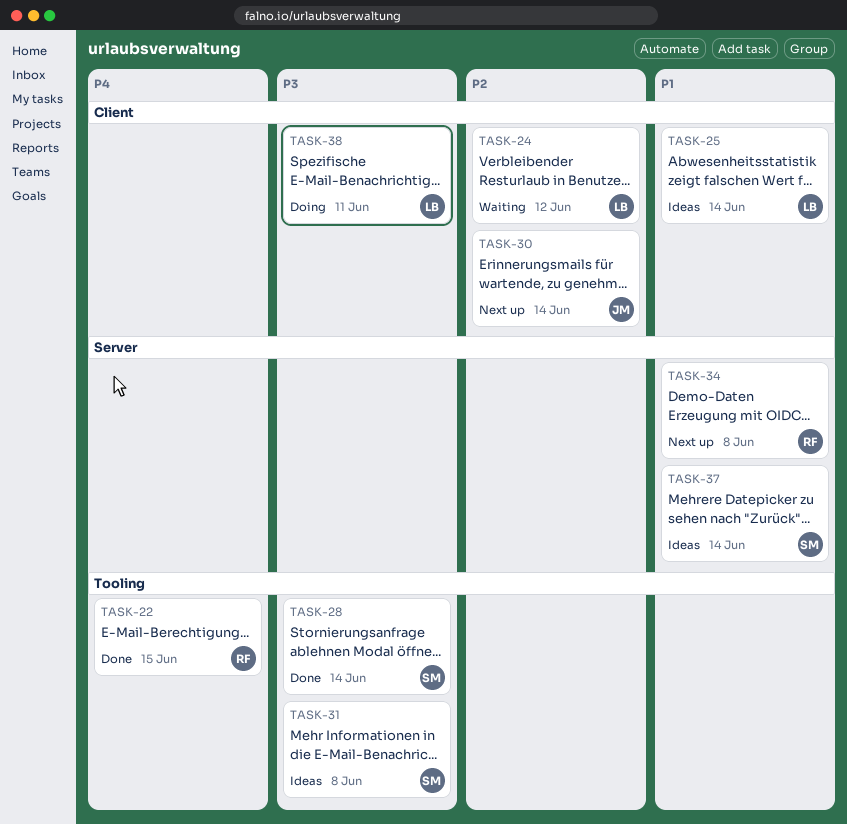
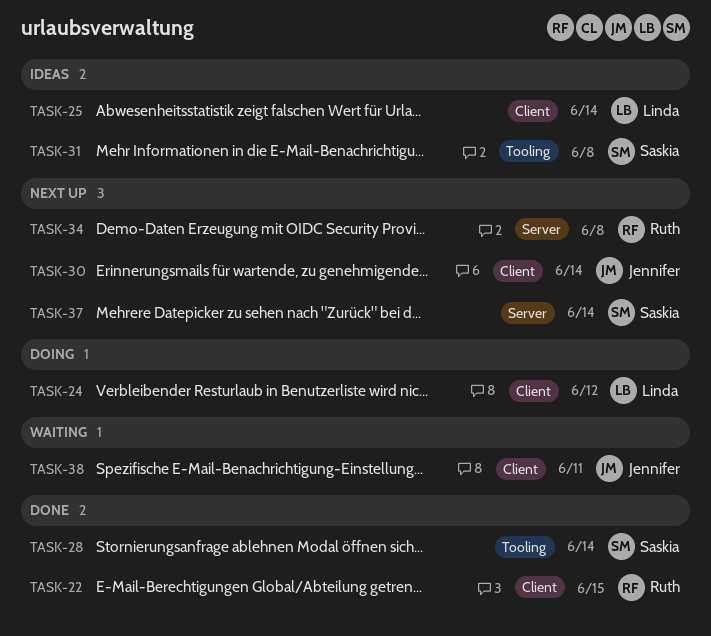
TASK-22, label: Tooling -> Client
TASK-24, status: Waiting -> Doing
TASK-37, status: Ideas -> Next up
TASK-38, status: Doing -> Waiting
TASK-38, owner: Linda -> Jennifer

